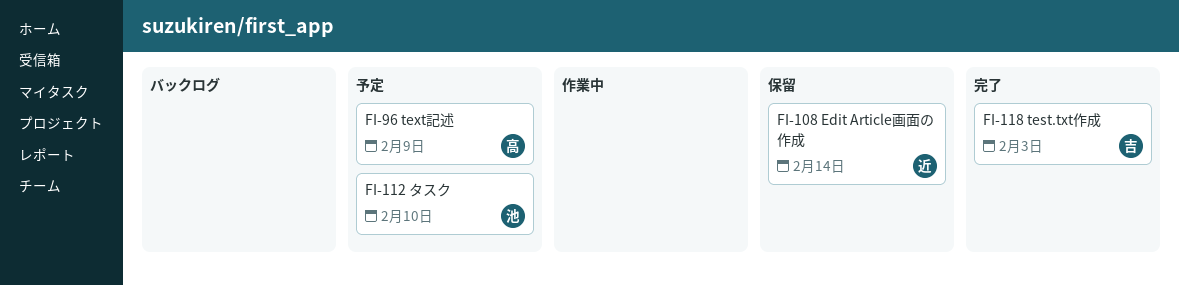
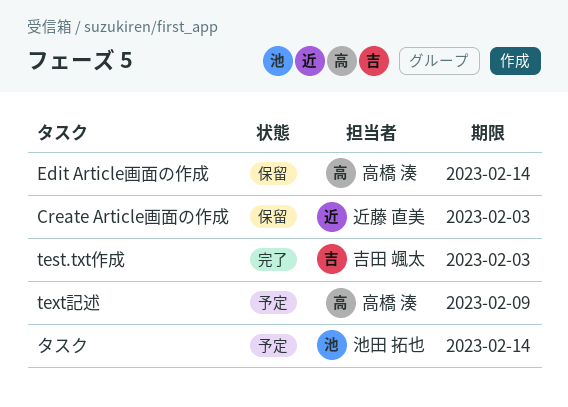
Create Article画面の作成: none -> present
Edit Article画面の作成, owner: 近藤 直美 -> 高橋 湊
タスク, due: Feb 10 -> Feb 14

